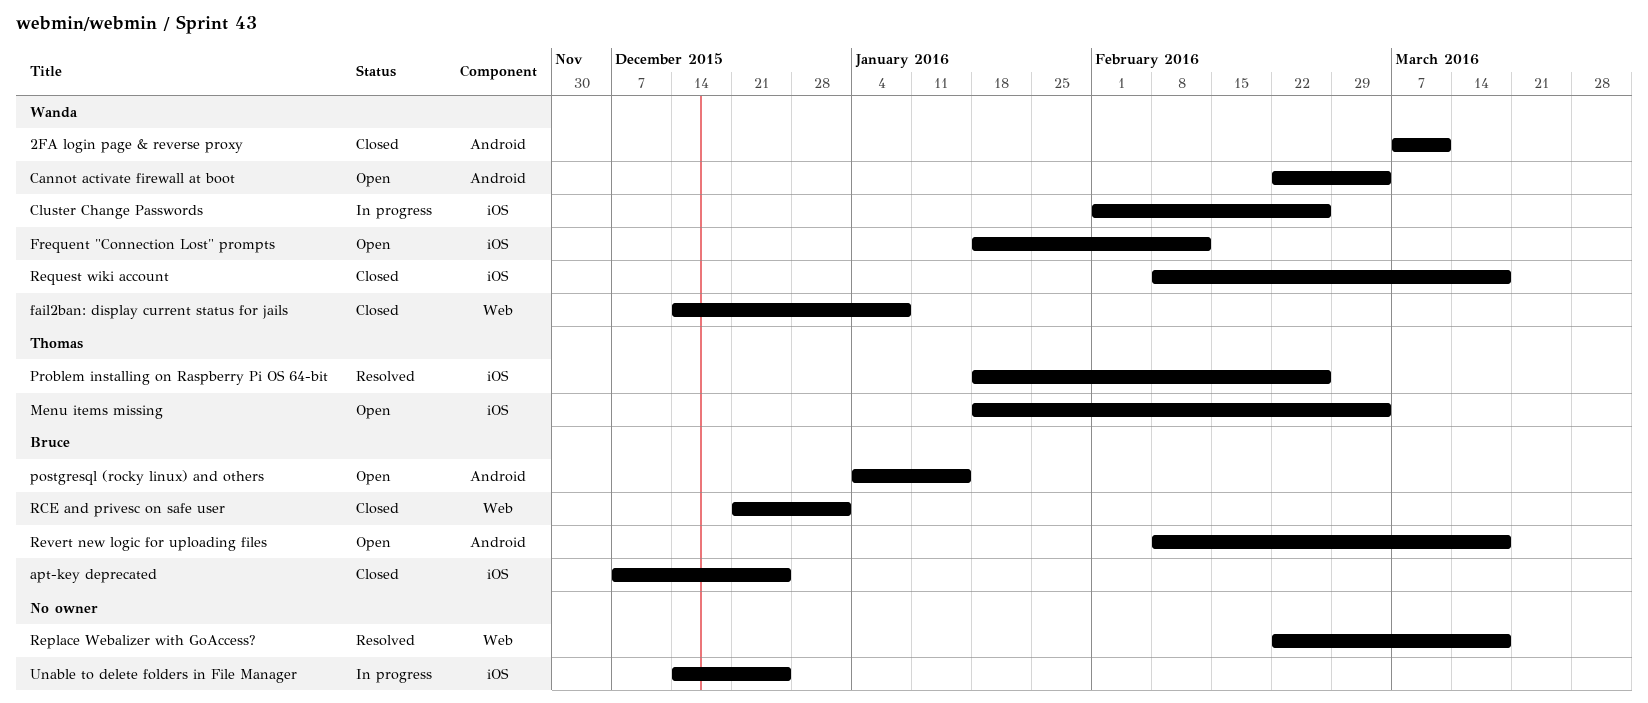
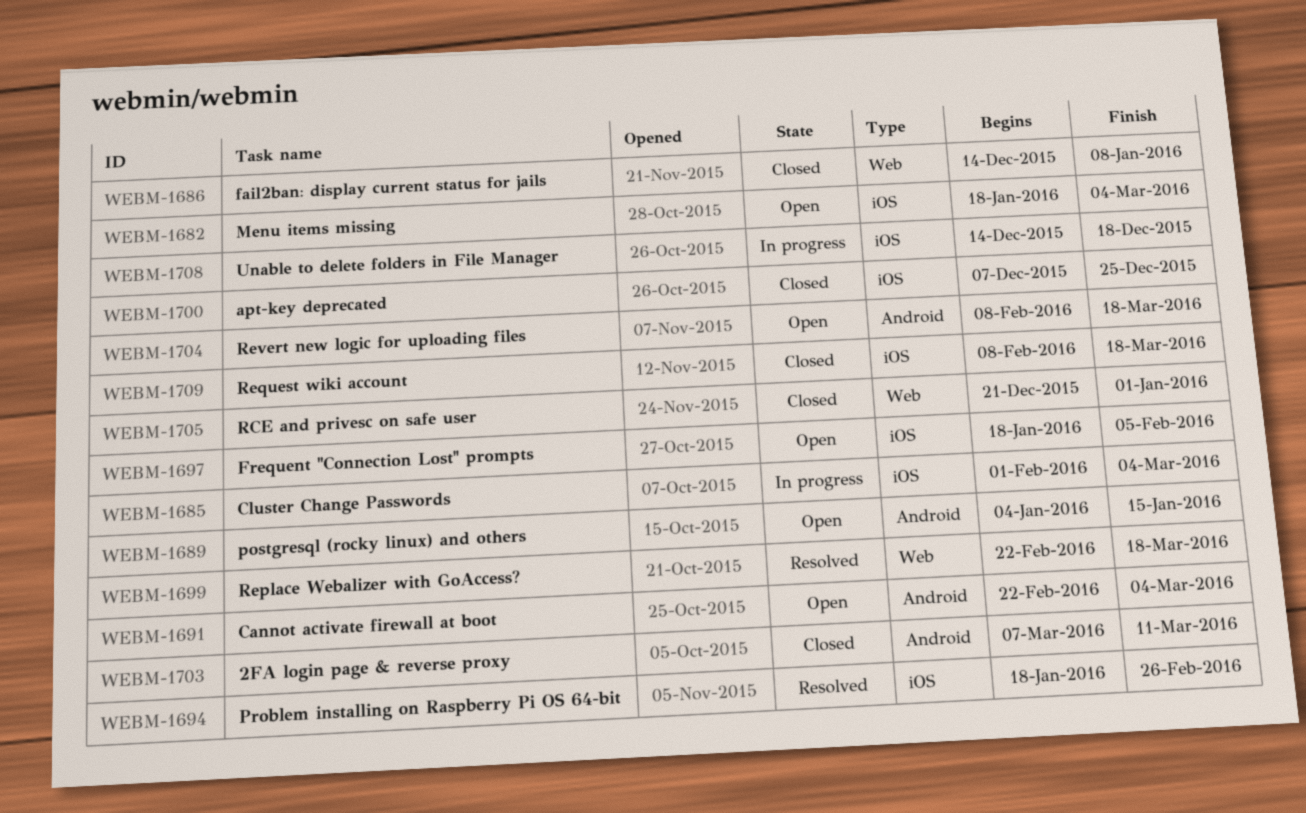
Cluster Change Passwords, due: Feb 26 -> Mar 4
Frequent "Connection Lost" prompts, due: Feb 12 -> Feb 5
Unable to delete folders in File Manager, due: Dec 25 -> Dec 18

